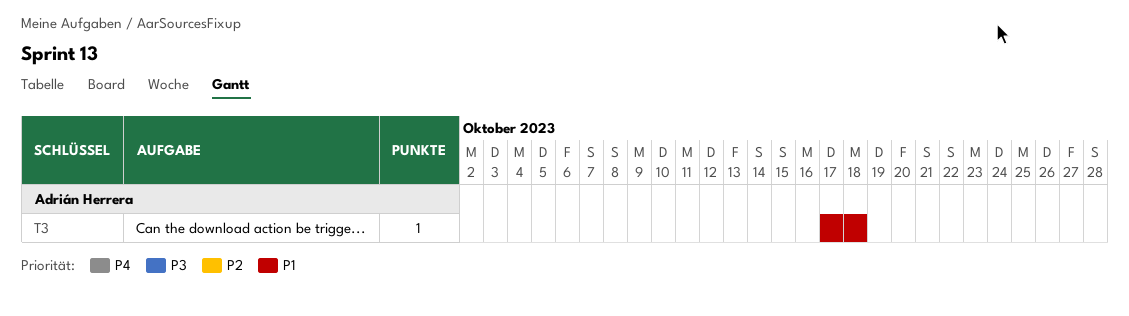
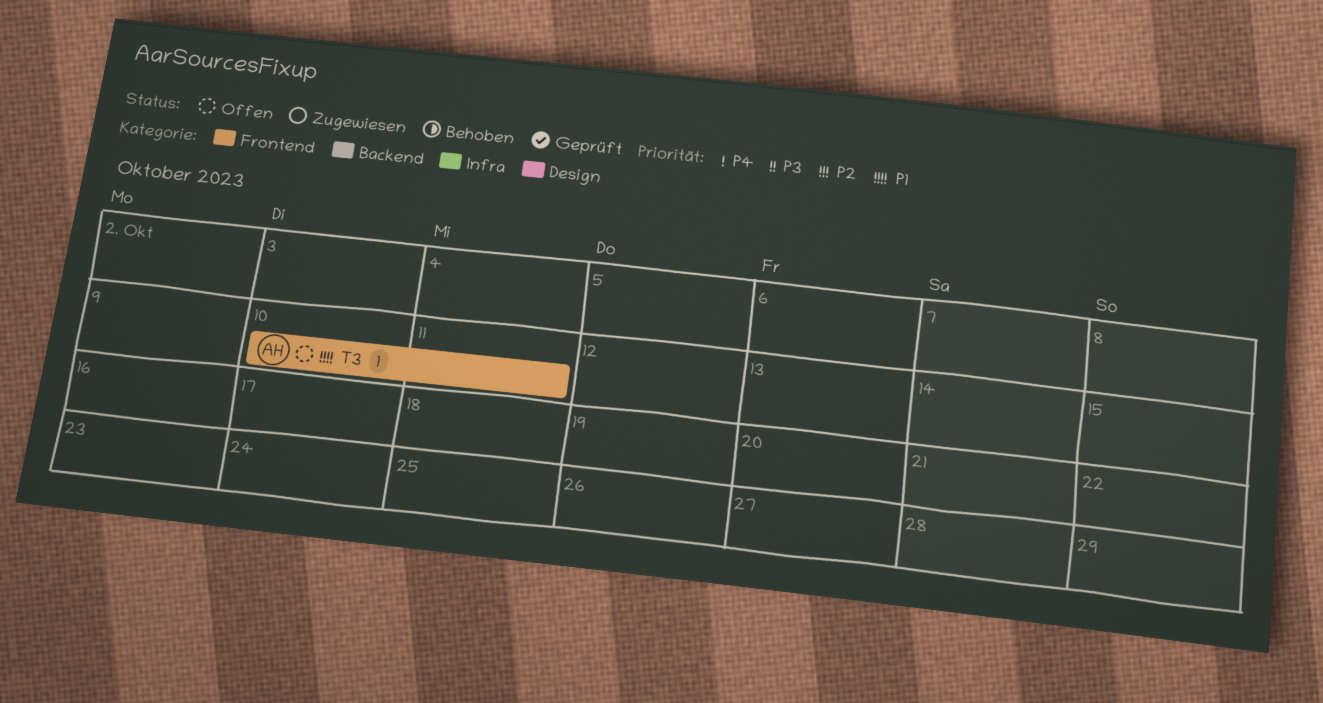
T3, start: Oct 17 -> Oct 10
T3, due: Oct 18 -> Oct 11

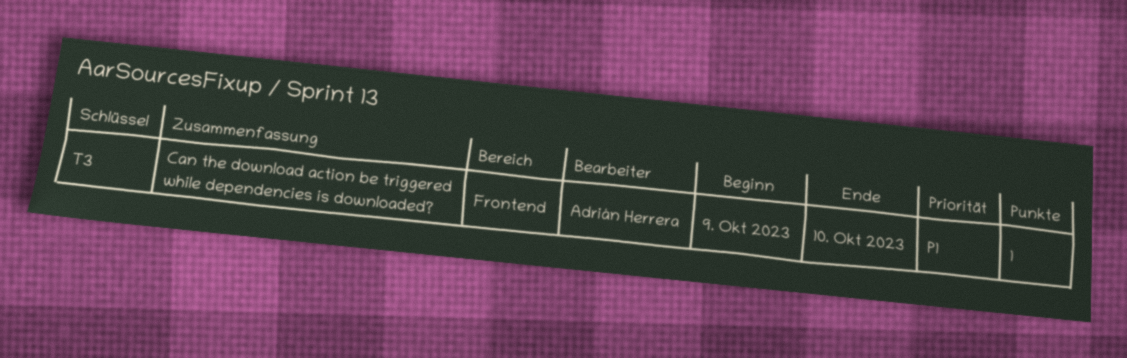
T3, start: Oct 10 -> Oct 9
T3, due: Oct 11 -> Oct 10

